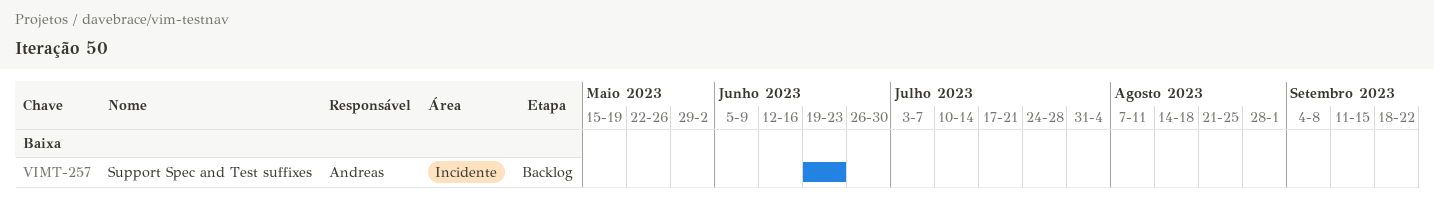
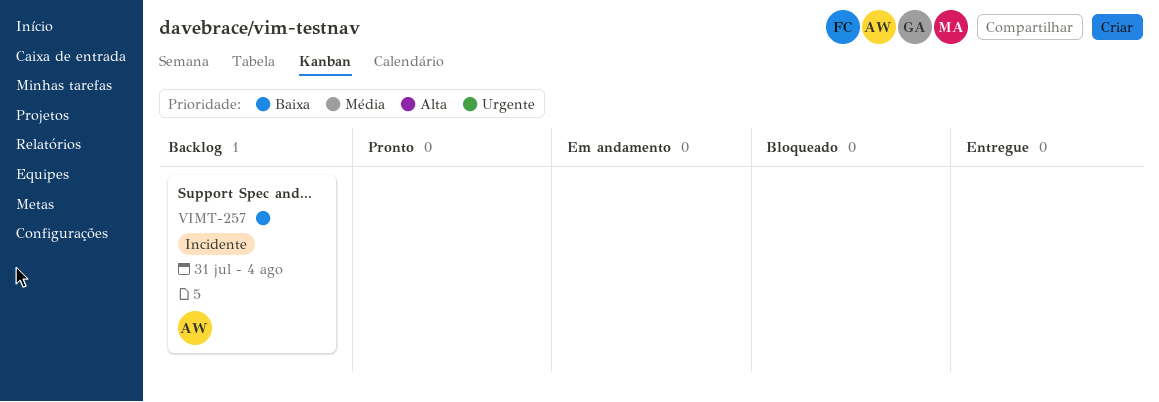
VIMT-257, start: Jun 19 -> Jul 31
VIMT-257, due: Jun 23 -> Aug 4

